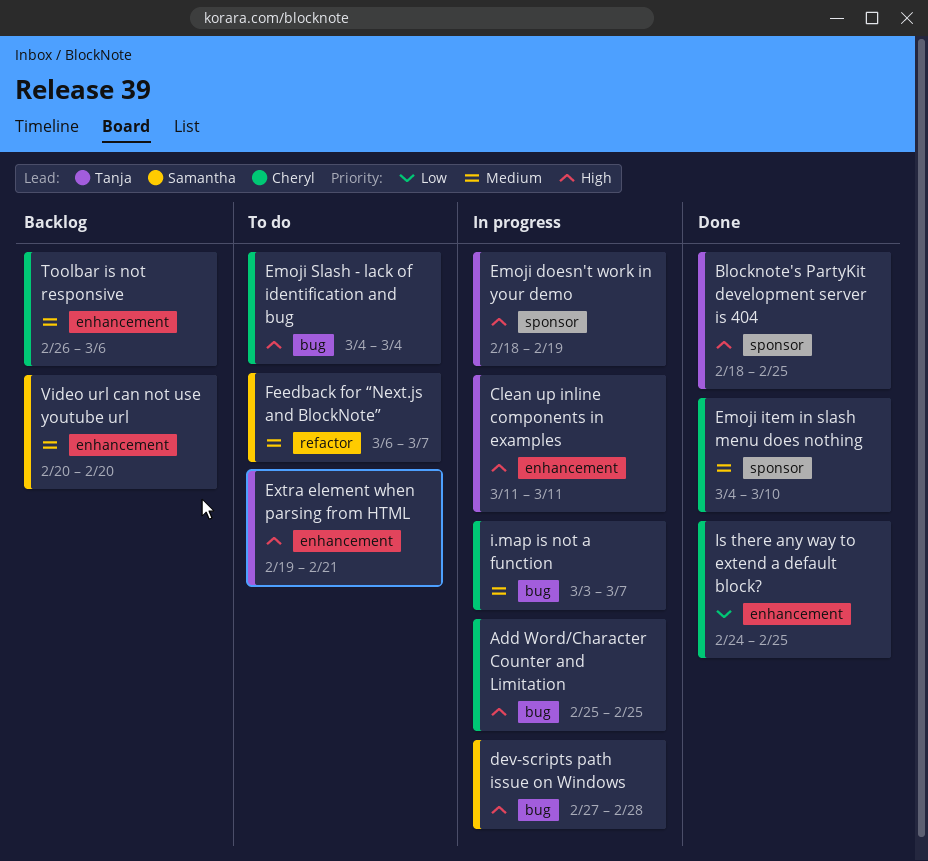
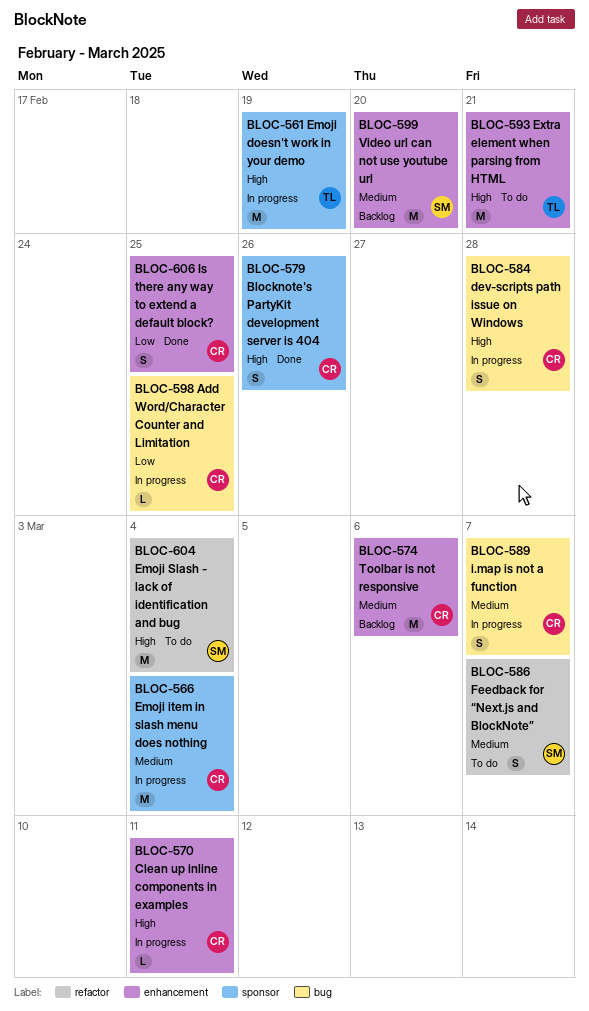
Add Word/Character Counter and Limitation, priority: High -> Low
Blocknote's PartyKit development server is 404, owner: Tanja -> Cheryl
Blocknote's PartyKit development server is 404, due: Feb 25 -> Feb 26
Clean up inline components in examples, owner: Tanja -> Cheryl
dev-scripts path issue on Windows, owner: Samantha -> Cheryl
Emoji item in slash menu does nothing, status: Done -> In progress
Emoji item in slash menu does nothing, due: Mar 10 -> Mar 4
Emoji Slash - lack of identification and bug, owner: Cheryl -> Samantha
Emoji Slash - lack of identification and bug, label: bug -> refactor

